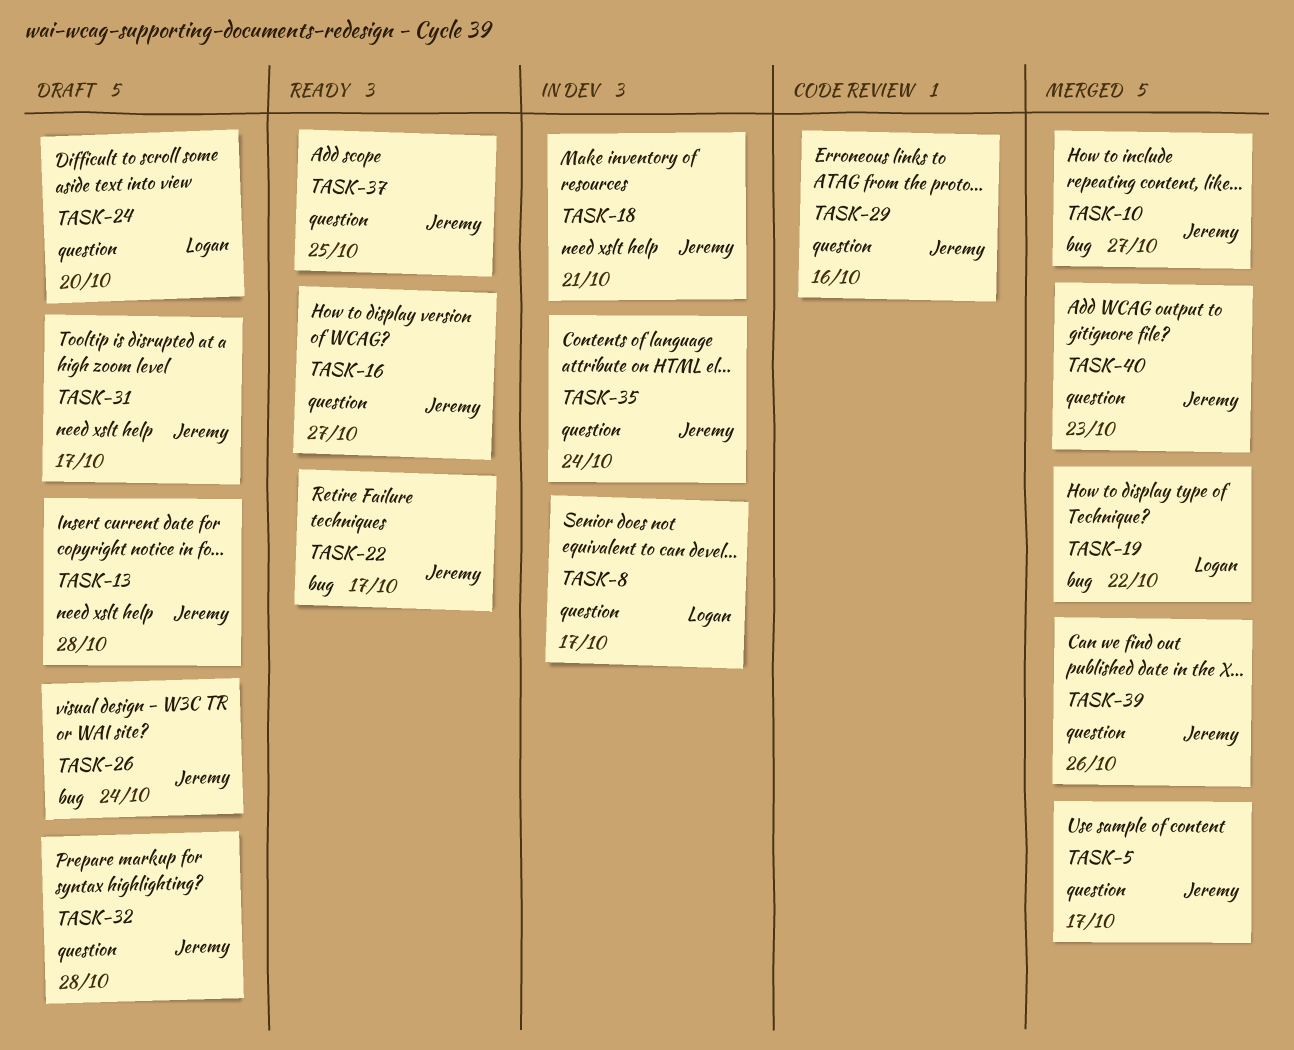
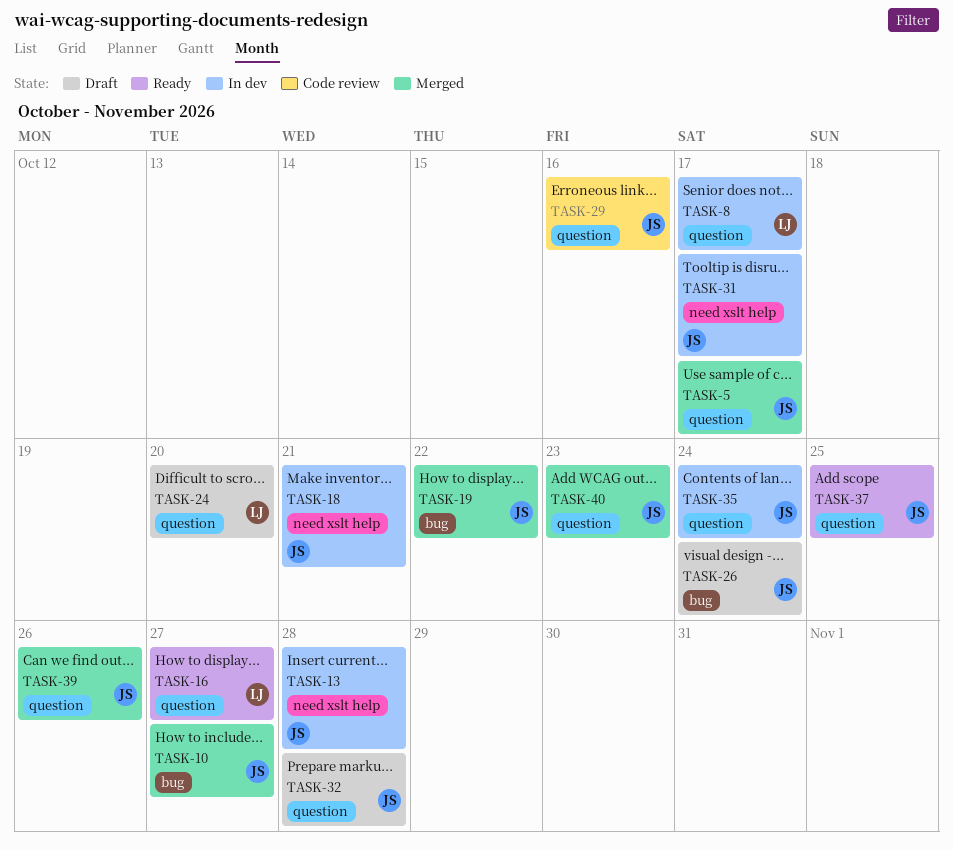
TASK-13, status: Draft -> In dev
TASK-16, owner: Jeremy -> Logan
TASK-19, owner: Logan -> Jeremy
TASK-22: present -> none
TASK-31, status: Draft -> In dev

